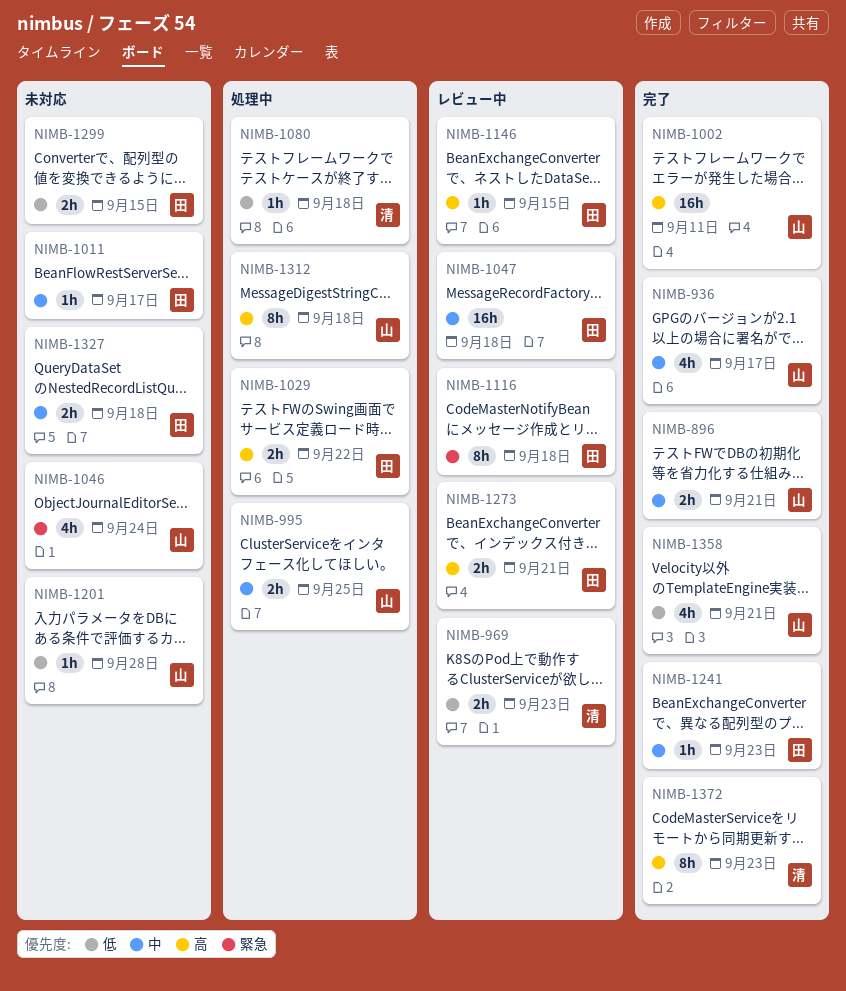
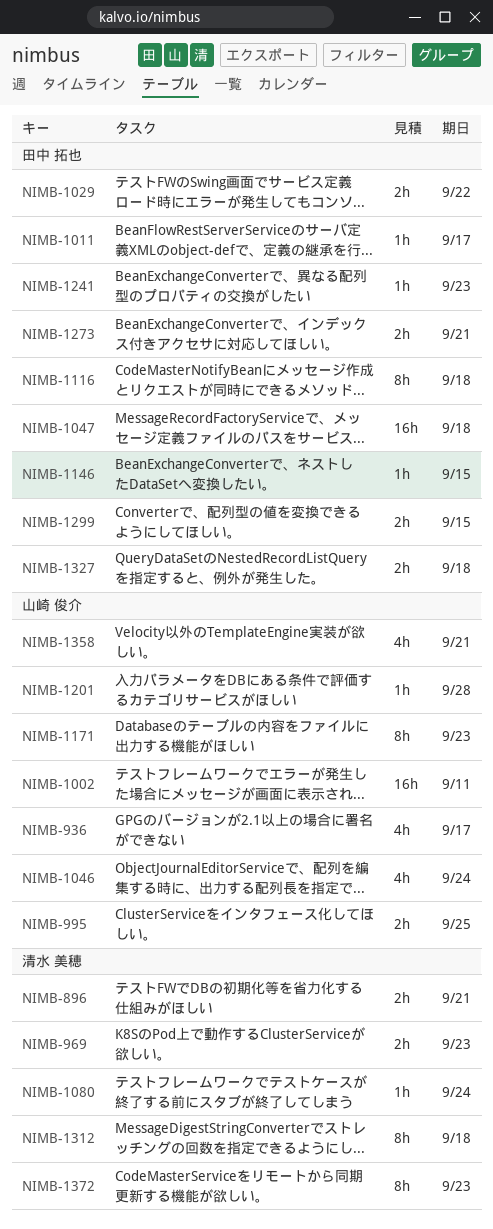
NIMB-896, owner: 山崎 俊介 -> 清水 美穂
NIMB-1080, due: Sep 18 -> Sep 24
NIMB-1171: none -> present
NIMB-1312, owner: 山崎 俊介 -> 清水 美穂

